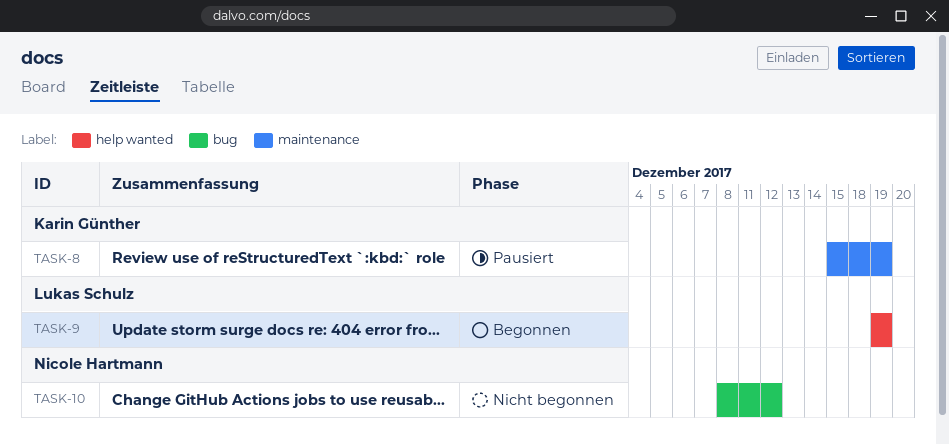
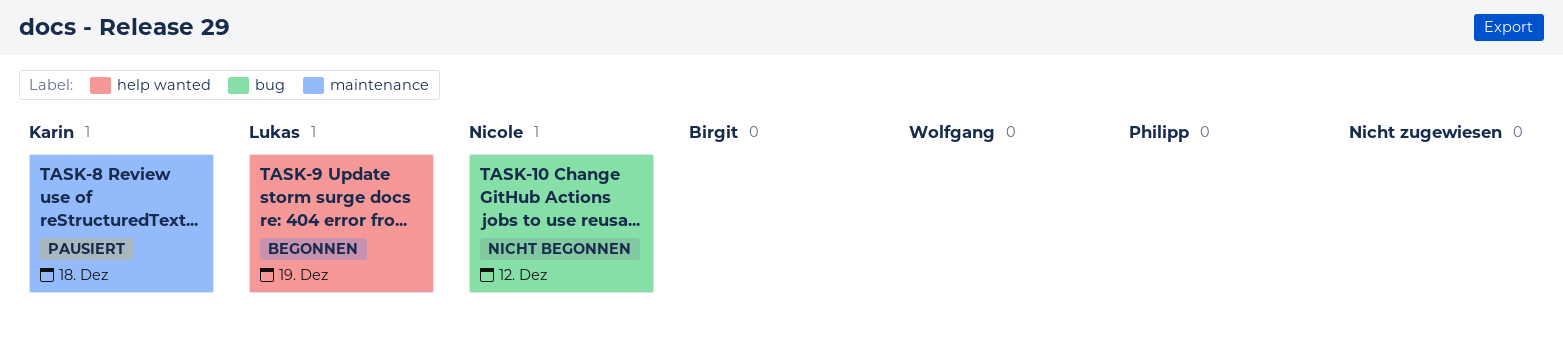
TASK-8, due: Dec 19 -> Dec 18

